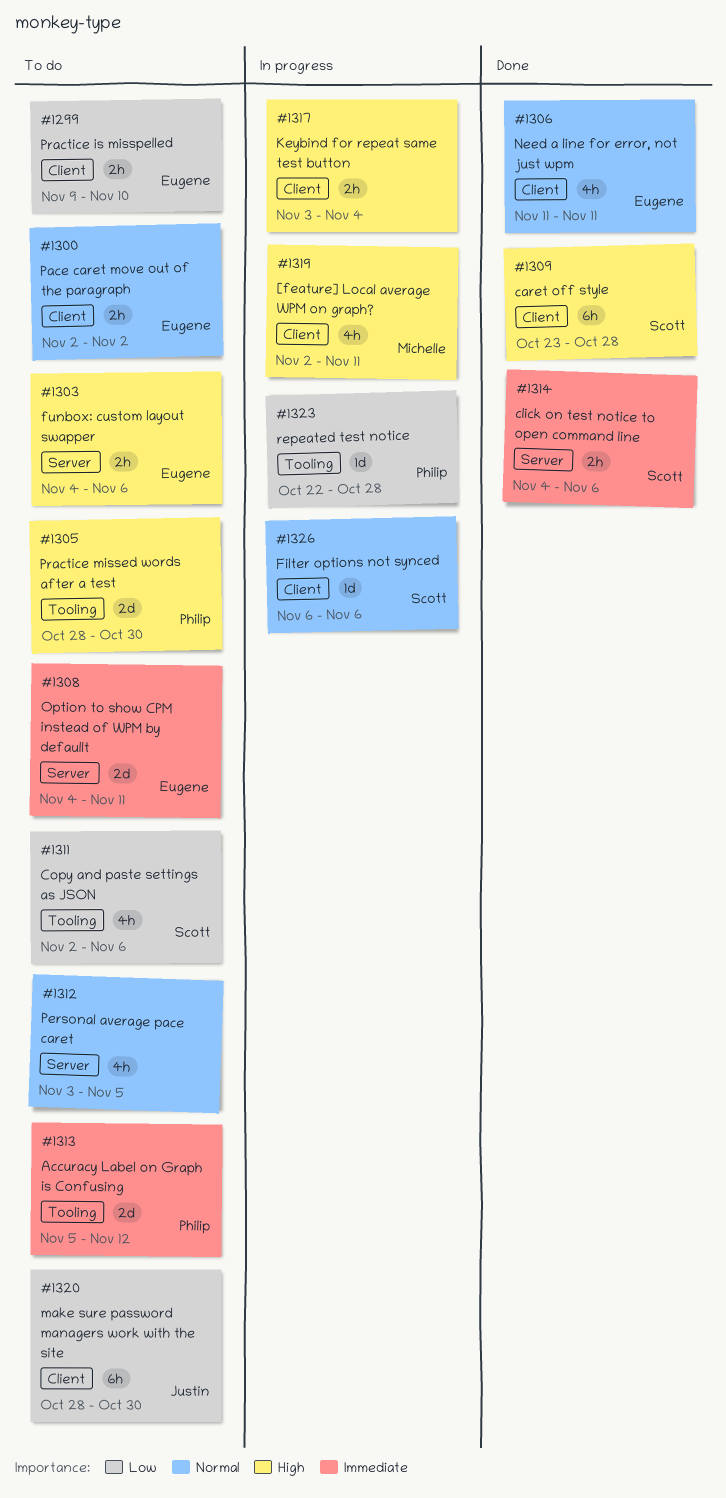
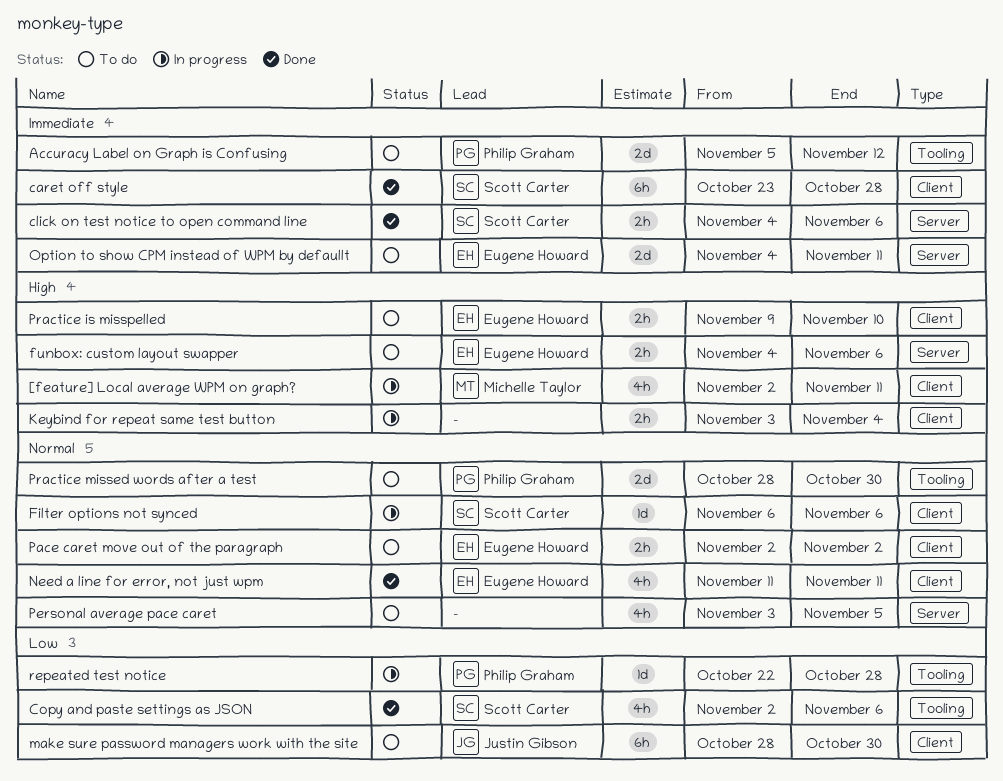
caret off style, priority: High -> Immediate
Copy and paste settings as JSON, status: To do -> Done
Practice is misspelled, priority: Low -> High
Practice missed words after a test, priority: High -> Normal

